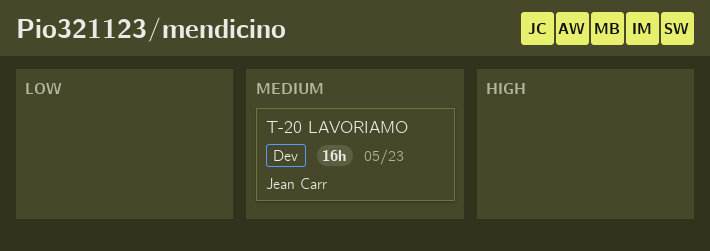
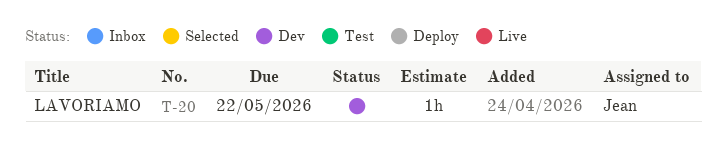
T-20, estimate: 16h -> 1h
T-20, due: May 23 -> May 22

